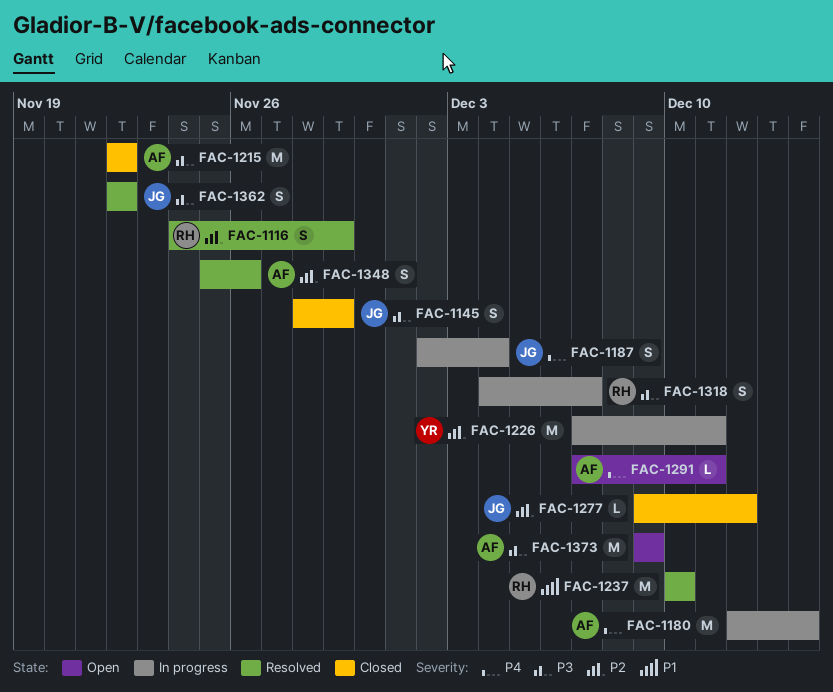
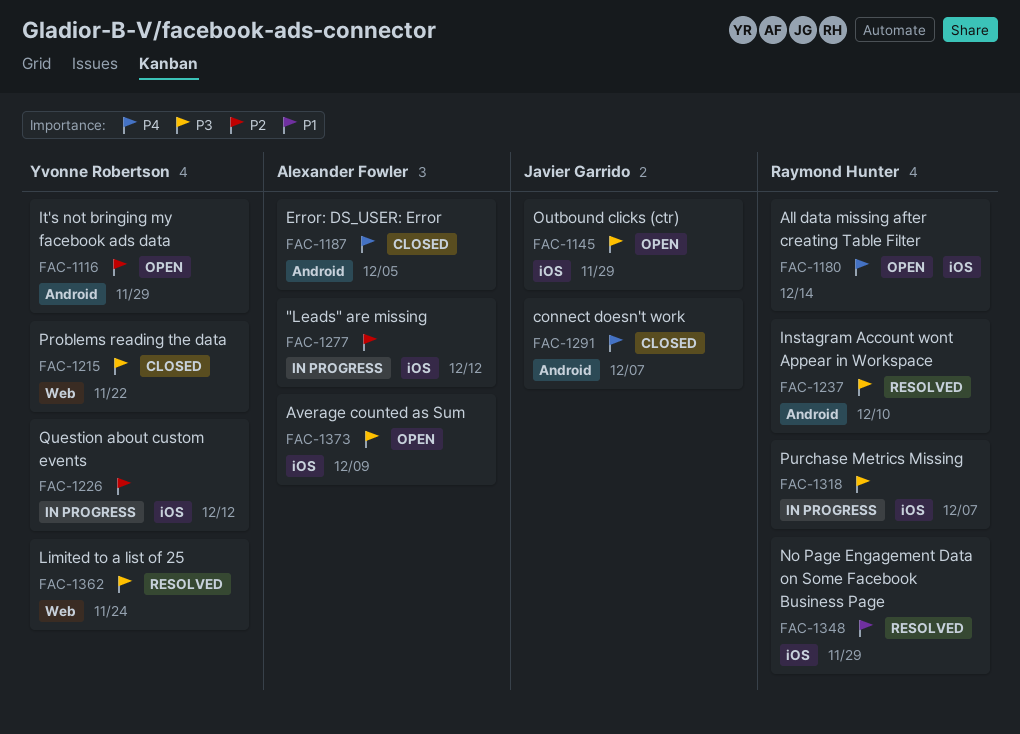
FAC-1116, status: Resolved -> Open
FAC-1116, owner: Raymond Hunter -> Yvonne Robertson
FAC-1145, status: Closed -> Open
FAC-1180, status: In progress -> Open
FAC-1180, owner: Alexander Fowler -> Raymond Hunter
FAC-1187, status: In progress -> Closed
FAC-1187, owner: Javier Garrido -> Alexander Fowler
FAC-1187, due: Dec 4 -> Dec 5
FAC-1215, owner: Alexander Fowler -> Yvonne Robertson
FAC-1226, due: Dec 11 -> Dec 12
FAC-1237, priority: P1 -> P3
FAC-1277, status: Closed -> In progress
FAC-1277, owner: Javier Garrido -> Alexander Fowler
FAC-1291, status: Open -> Closed
FAC-1291, owner: Alexander Fowler -> Javier Garrido
FAC-1291, due: Dec 11 -> Dec 7
FAC-1348, owner: Alexander Fowler -> Raymond Hunter
FAC-1348, priority: P2 -> P1
FAC-1348, due: Nov 26 -> Nov 29
FAC-1362, owner: Javier Garrido -> Yvonne Robertson
FAC-1362, due: Nov 22 -> Nov 24

